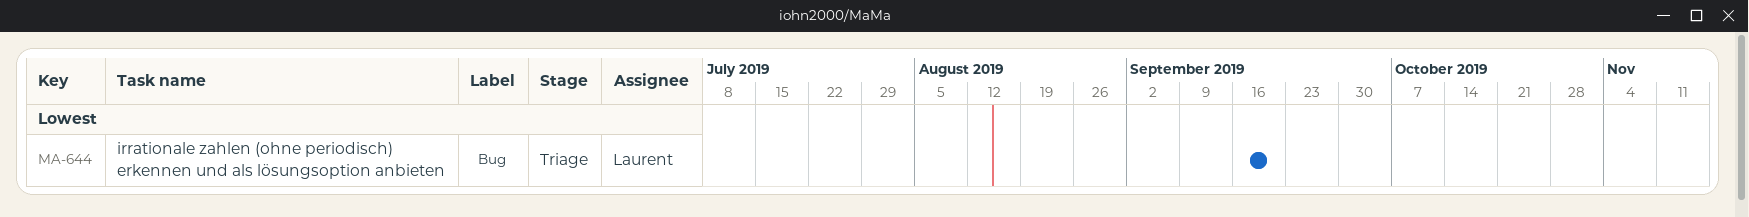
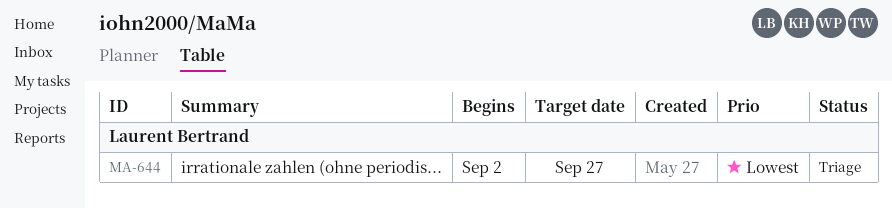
MA-644, start: Sep 16 -> Sep 2
MA-644, due: Sep 20 -> Sep 27

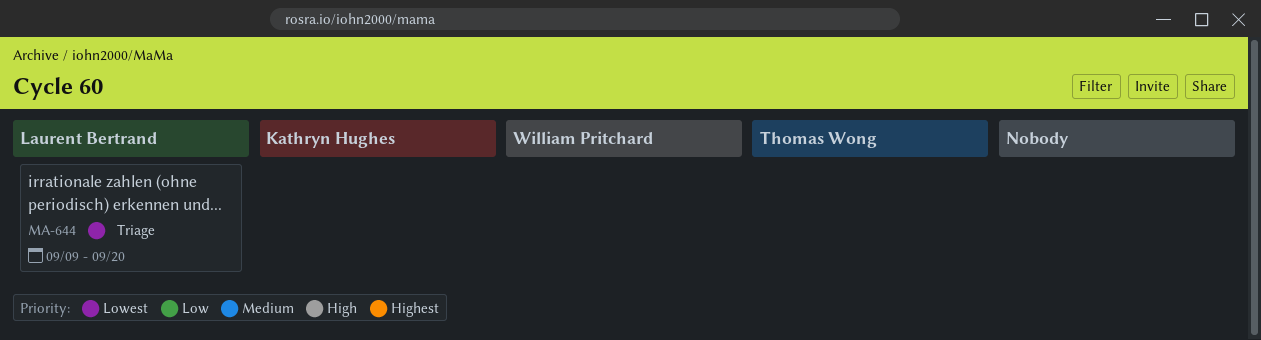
MA-644, start: Sep 2 -> Sep 9
MA-644, due: Sep 27 -> Sep 20

